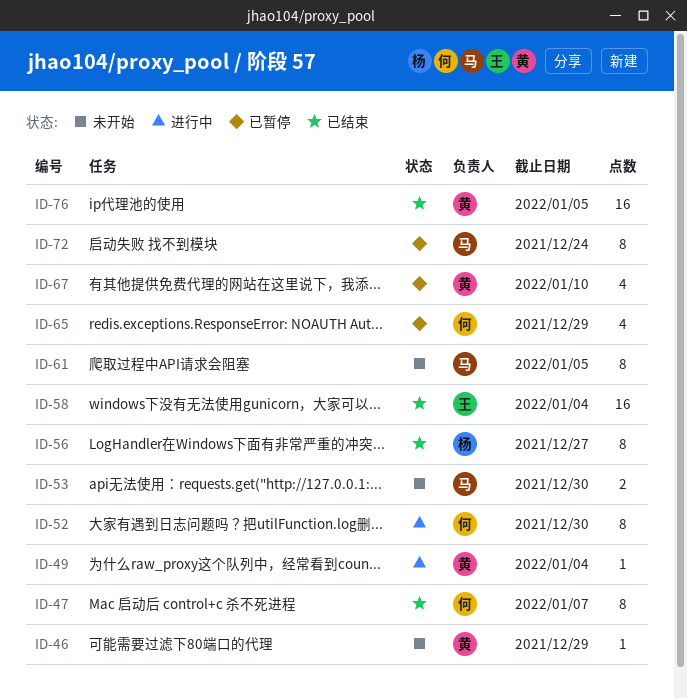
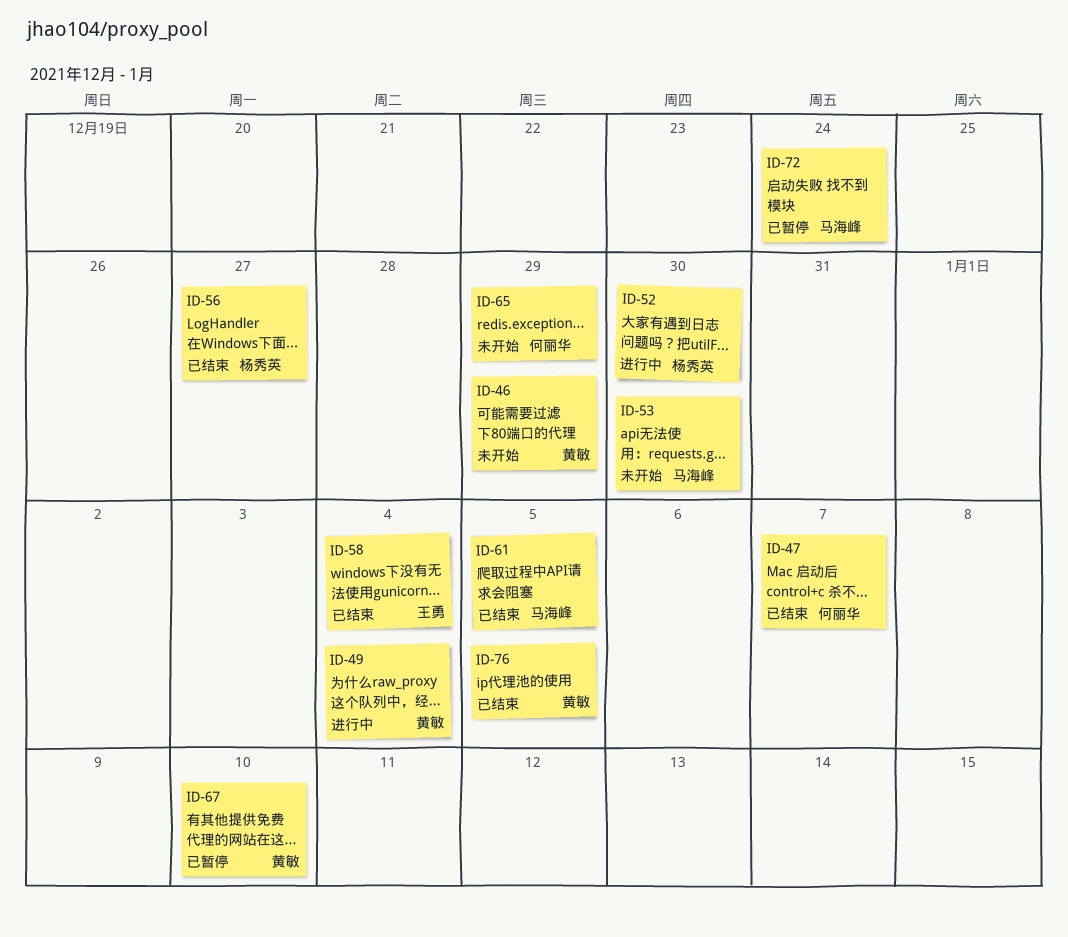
ID-52, owner: 何丽华 -> 杨秀英
ID-61, status: 未开始 -> 已结束
ID-65, status: 已暂停 -> 未开始

